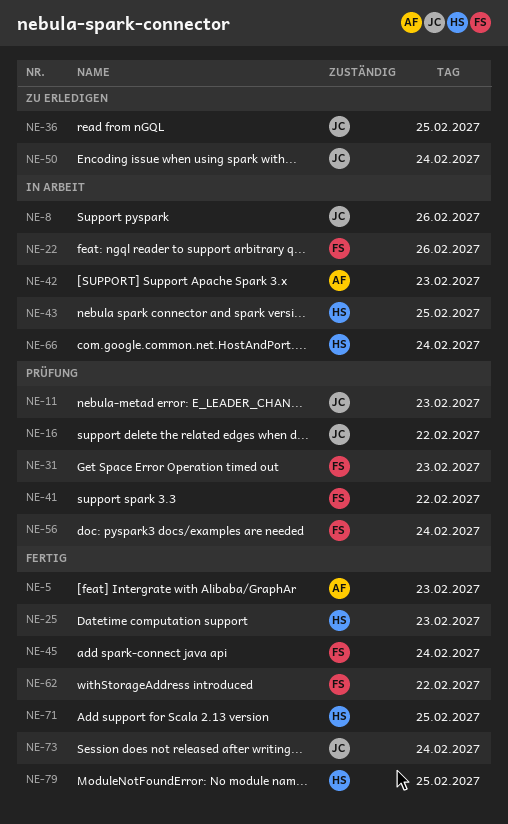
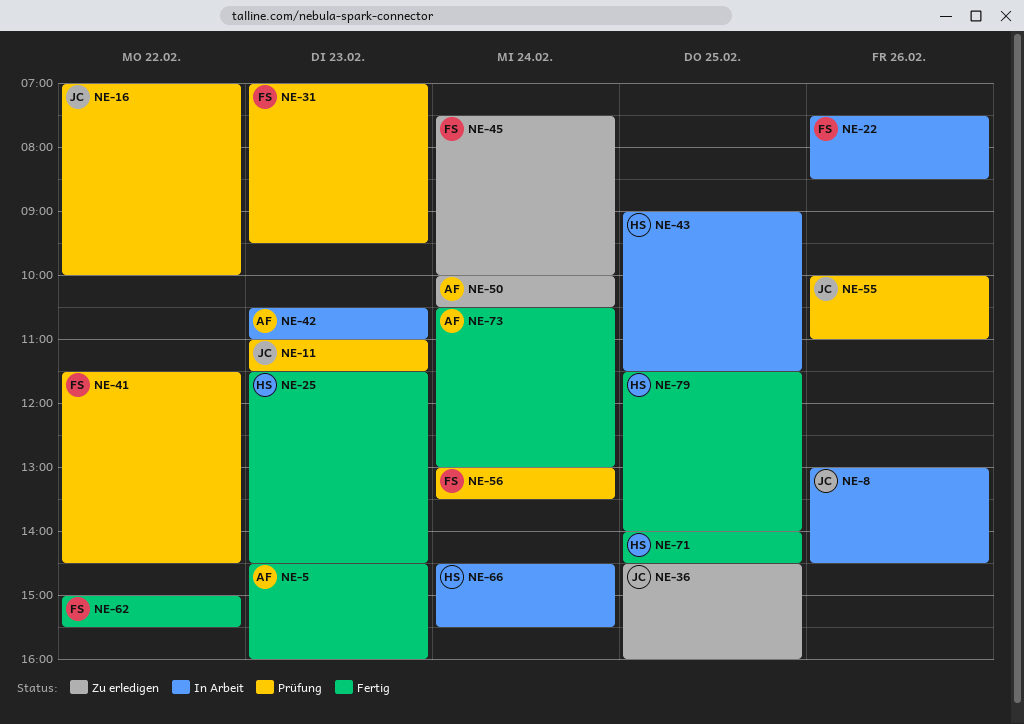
NE-45, status: Fertig -> Zu erledigen
NE-50, owner: JC -> AF
NE-55: none -> present
NE-73, owner: JC -> AF

